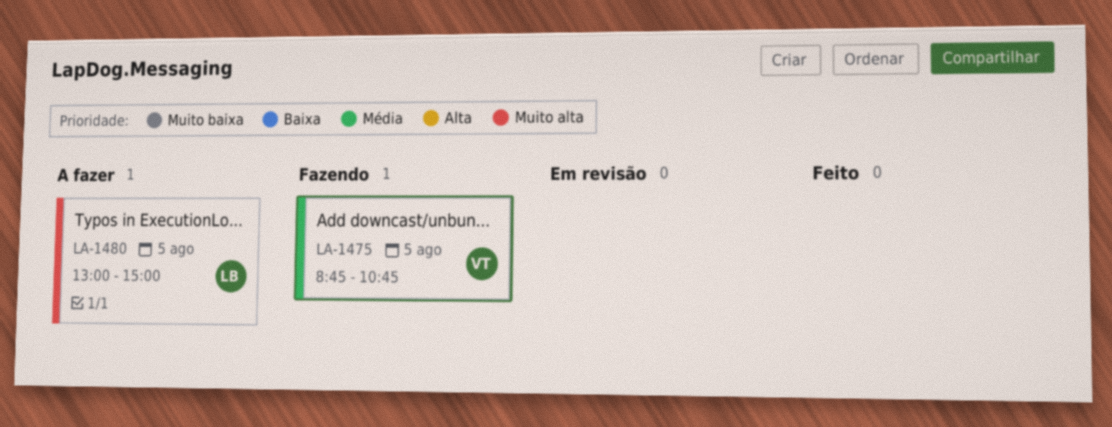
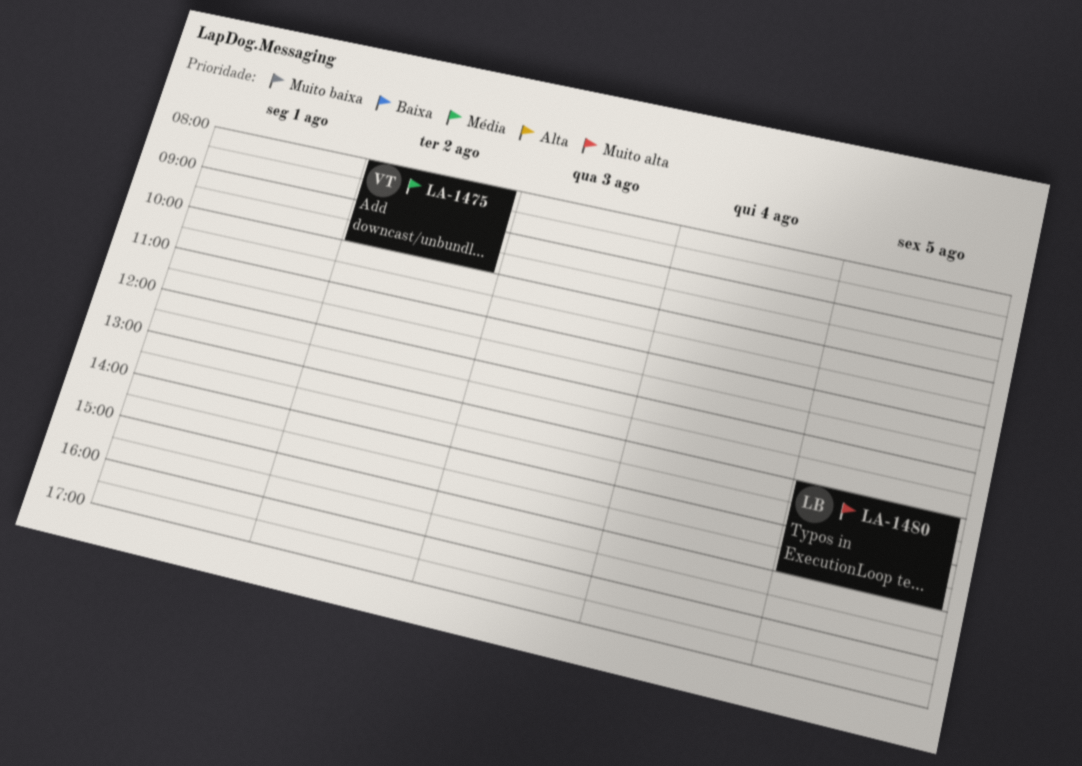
LA-1475, day: Aug 5 -> Aug 2
LA-1475, begins: 08:45 -> 08:00
LA-1475, ends: 10:45 -> 10:00

